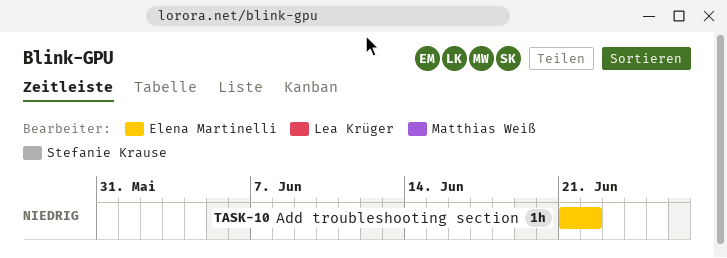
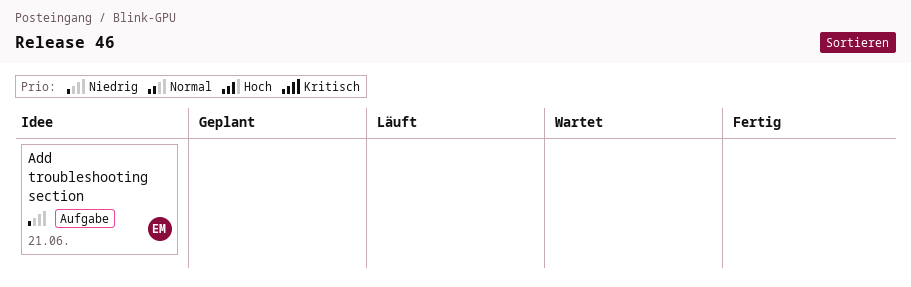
Add troubleshooting section, due: Jun 22 -> Jun 21

